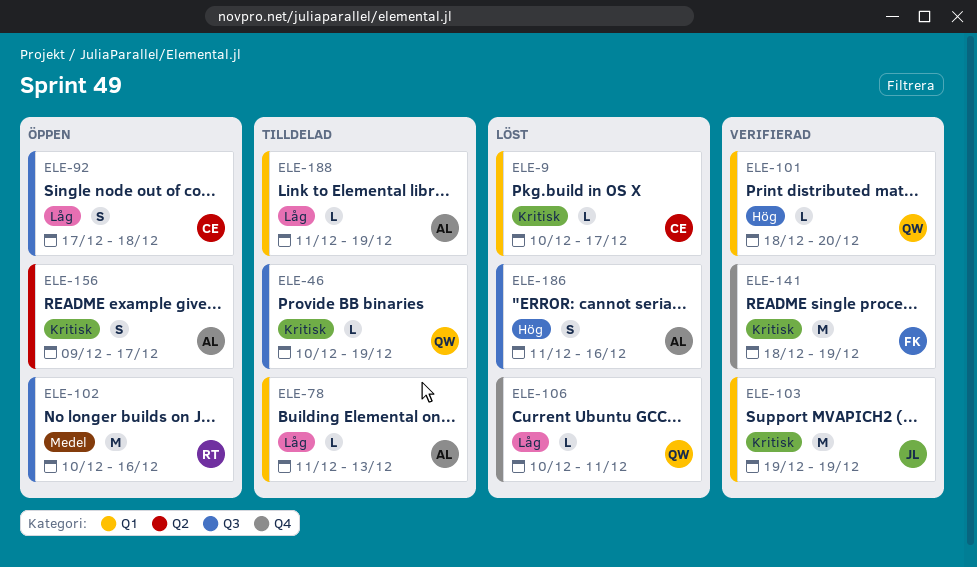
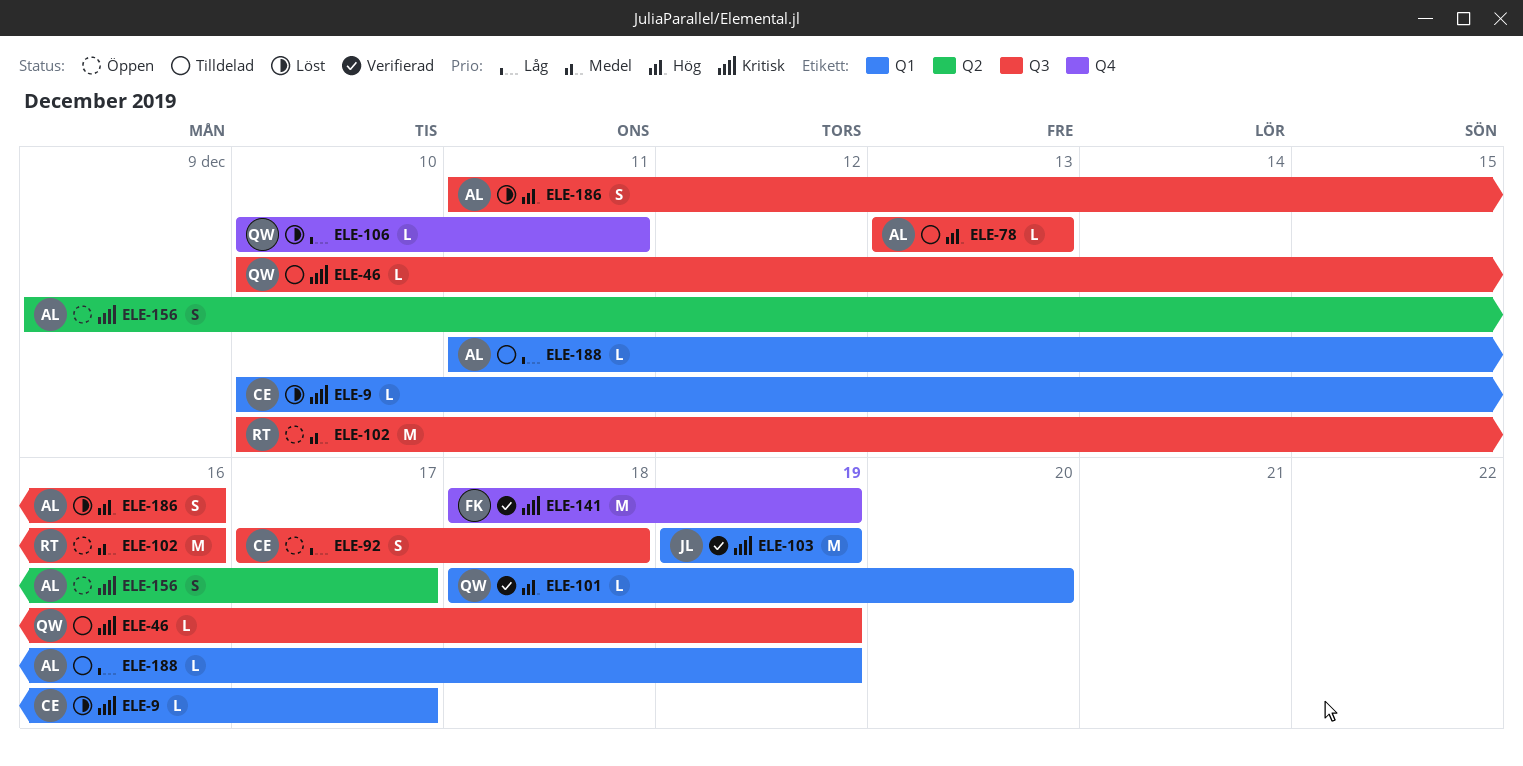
ELE-78, priority: Låg -> Hög
ELE-78, label: Q1 -> Q3
ELE-78, start: Dec 11 -> Dec 13

